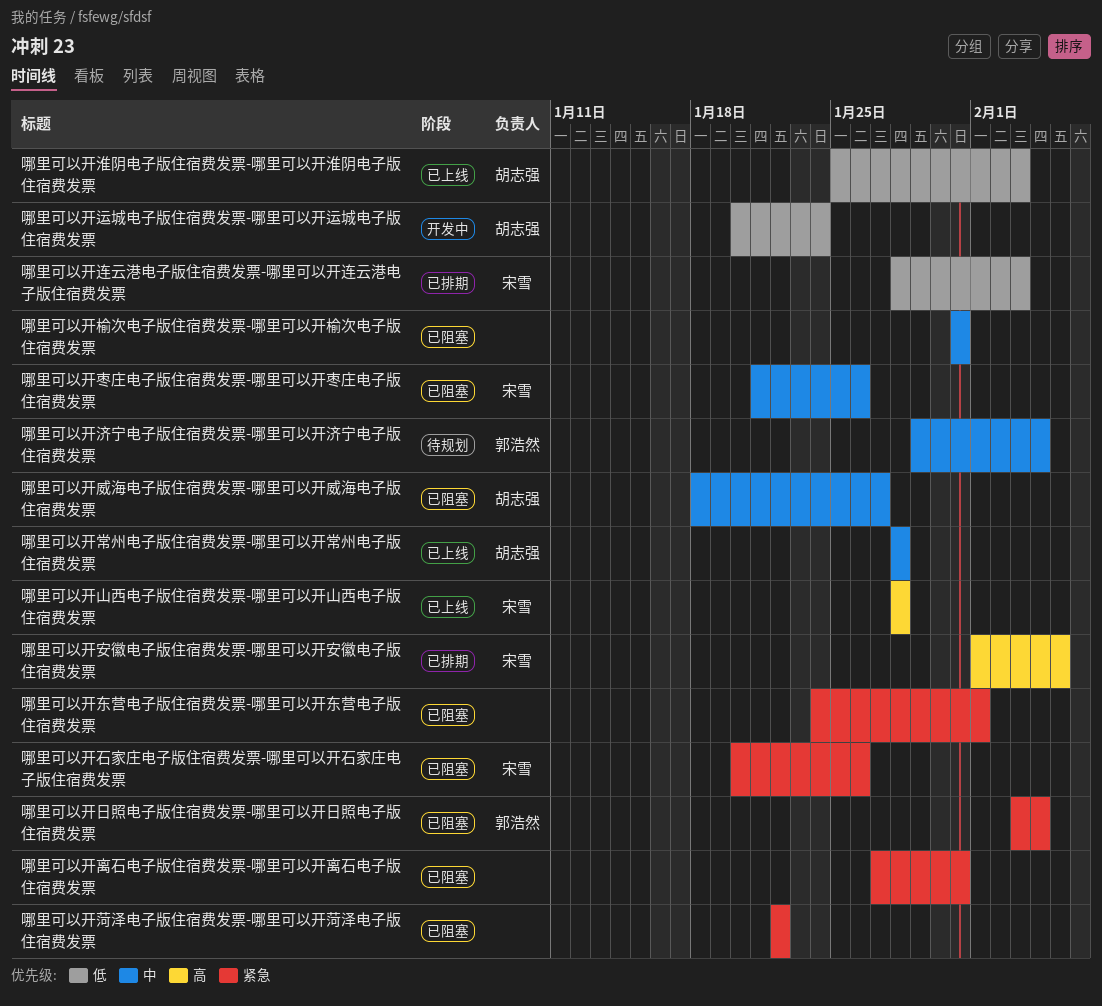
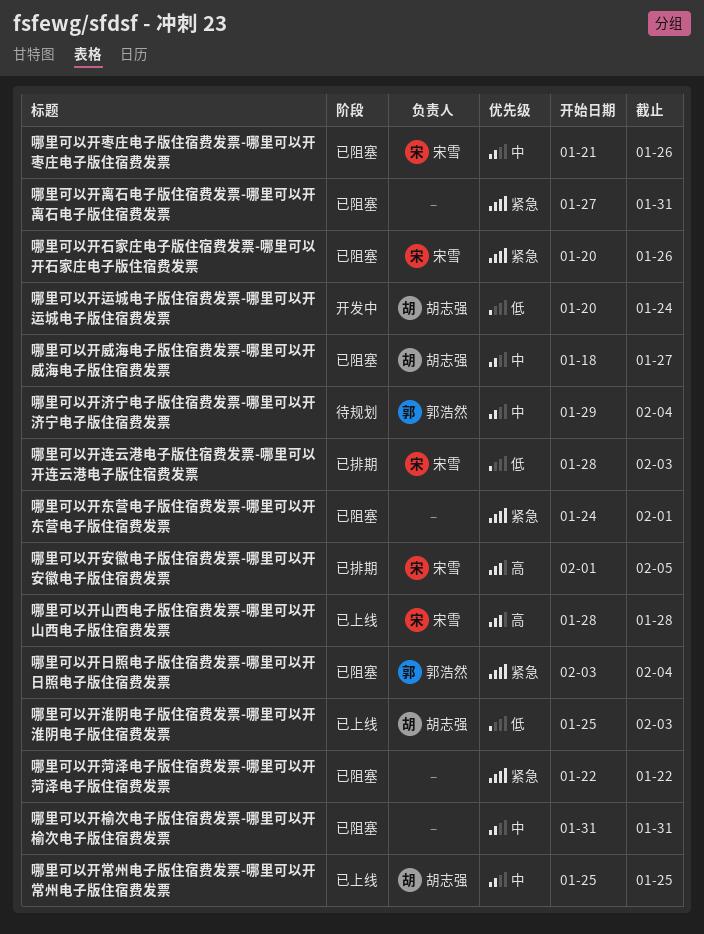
哪里可以开常州电子版住宿费发票-哪里可以开常州电子版住宿费发票, start: Jan 28 -> Jan 25
哪里可以开常州电子版住宿费发票-哪里可以开常州电子版住宿费发票, due: Jan 28 -> Jan 25

